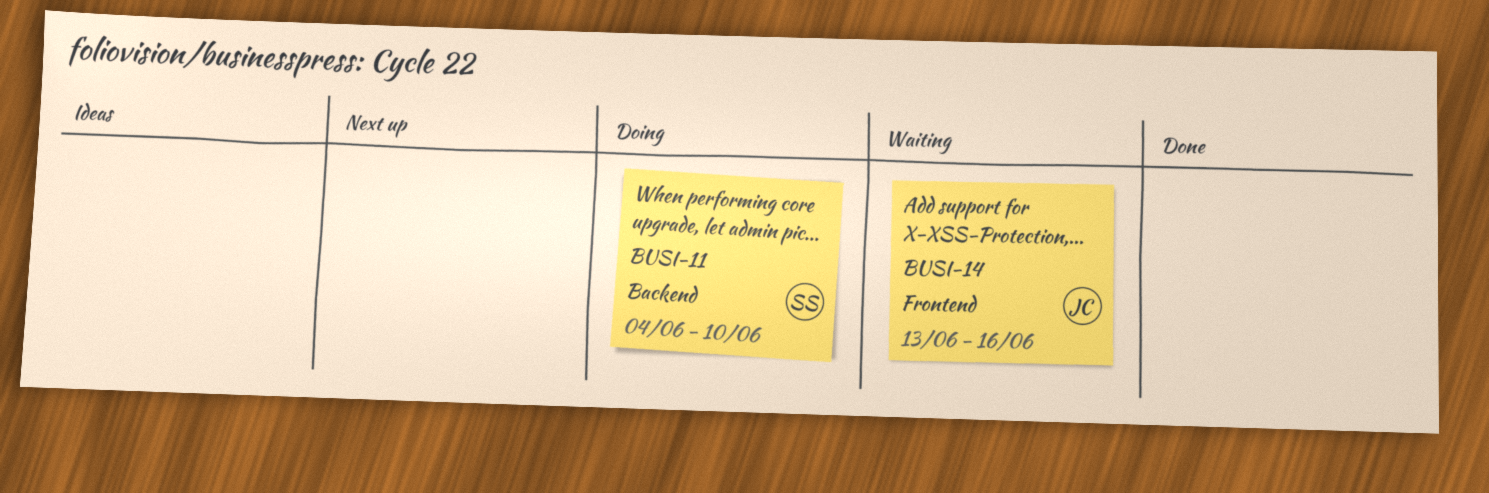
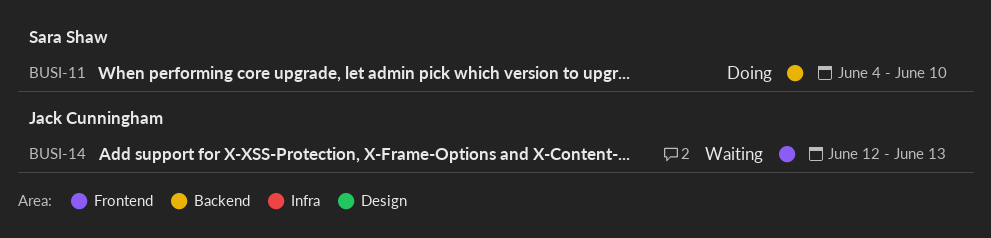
BUSI-14, start: Jun 13 -> Jun 12
BUSI-14, due: Jun 16 -> Jun 13

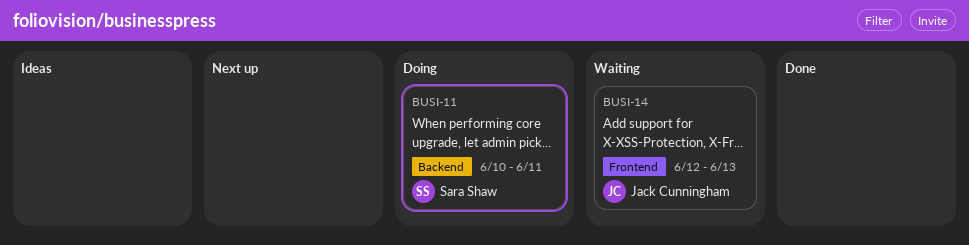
BUSI-11, start: Jun 4 -> Jun 10
BUSI-11, due: Jun 10 -> Jun 11

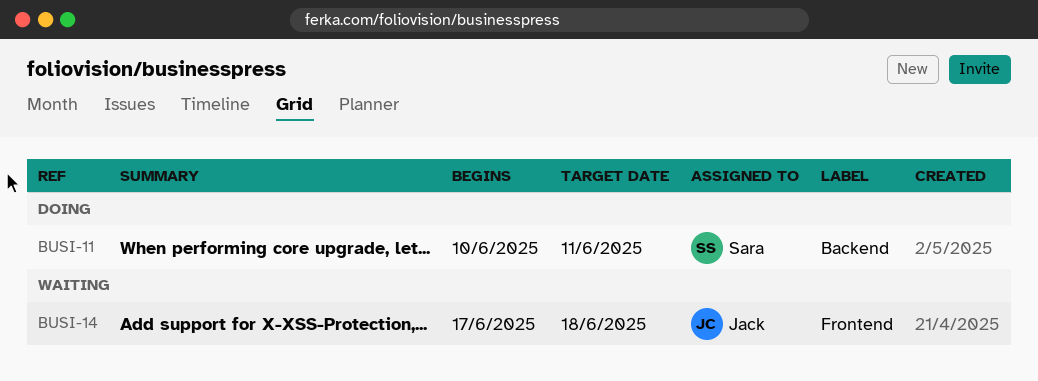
BUSI-14, start: Jun 12 -> Jun 17
BUSI-14, due: Jun 13 -> Jun 18

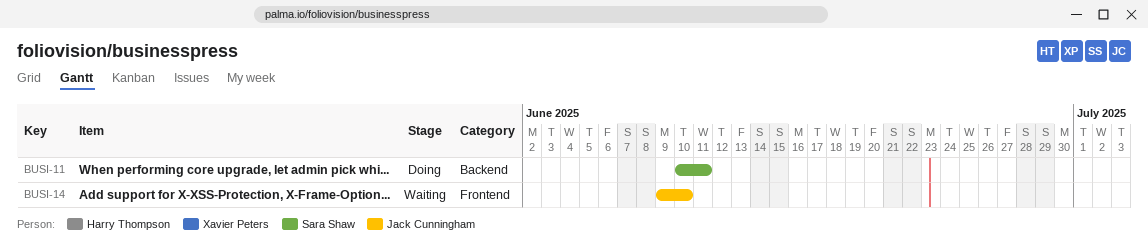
BUSI-14, start: Jun 17 -> Jun 9
BUSI-14, due: Jun 18 -> Jun 10

